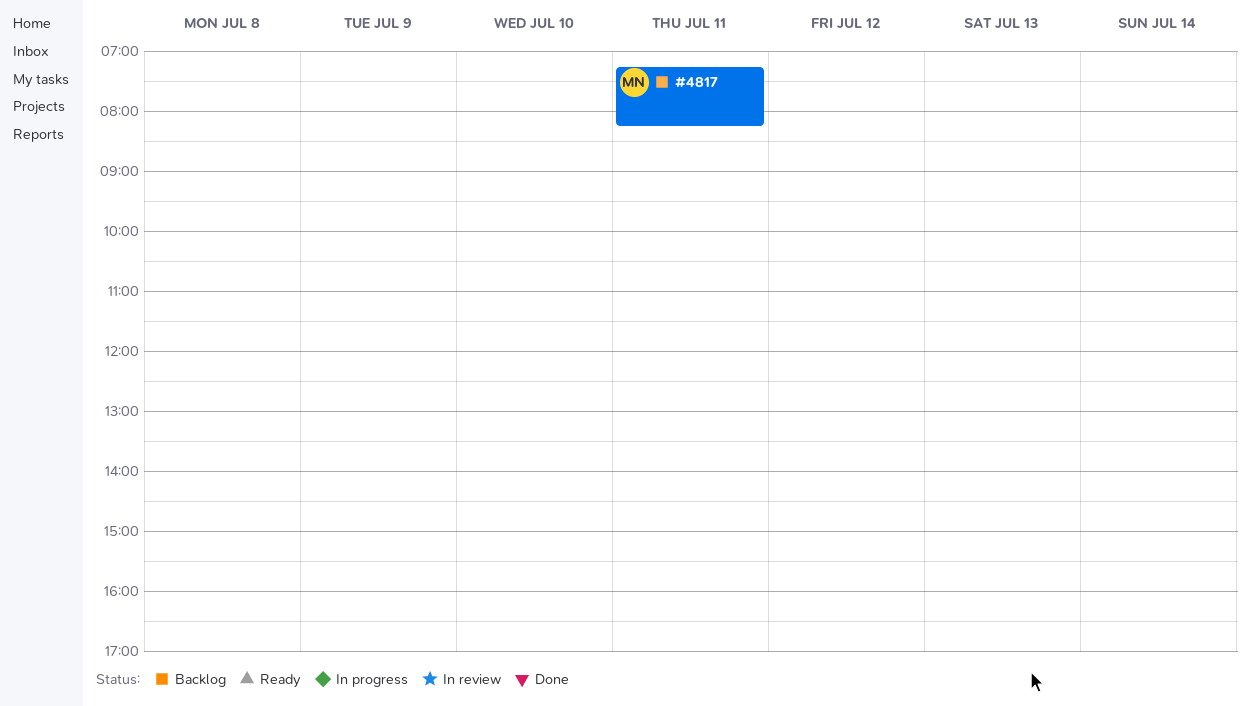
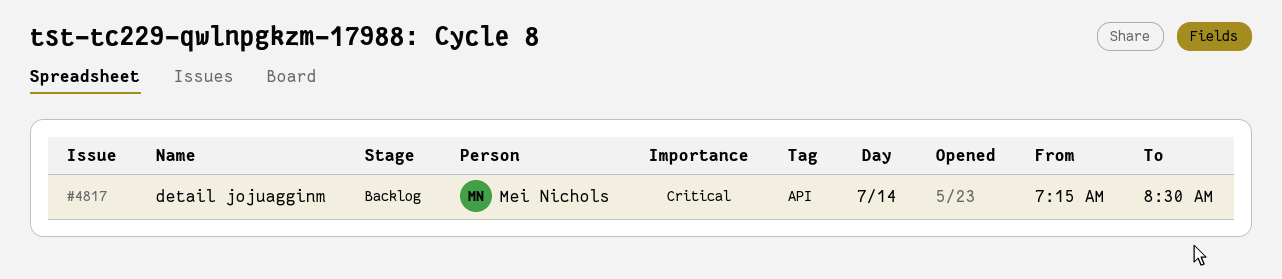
#4817, day: Jul 11 -> Jul 14
#4817, ends: 08:15 -> 08:30

